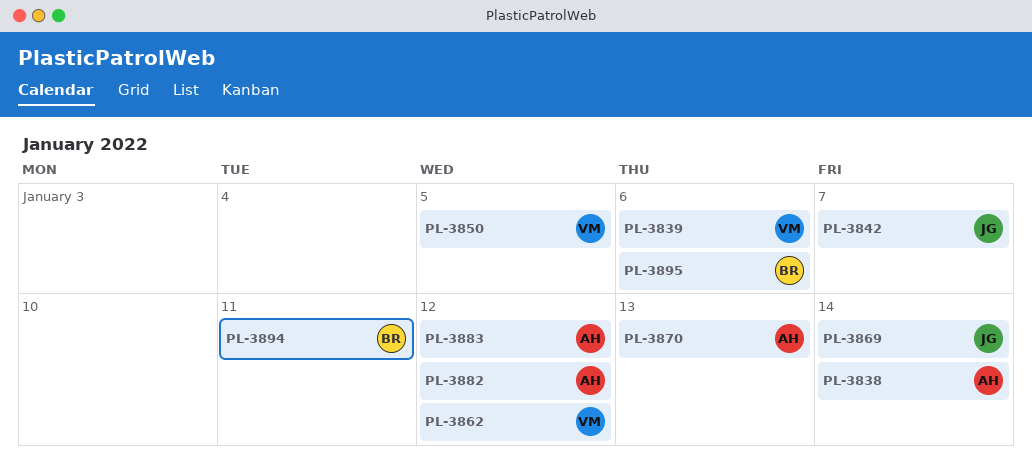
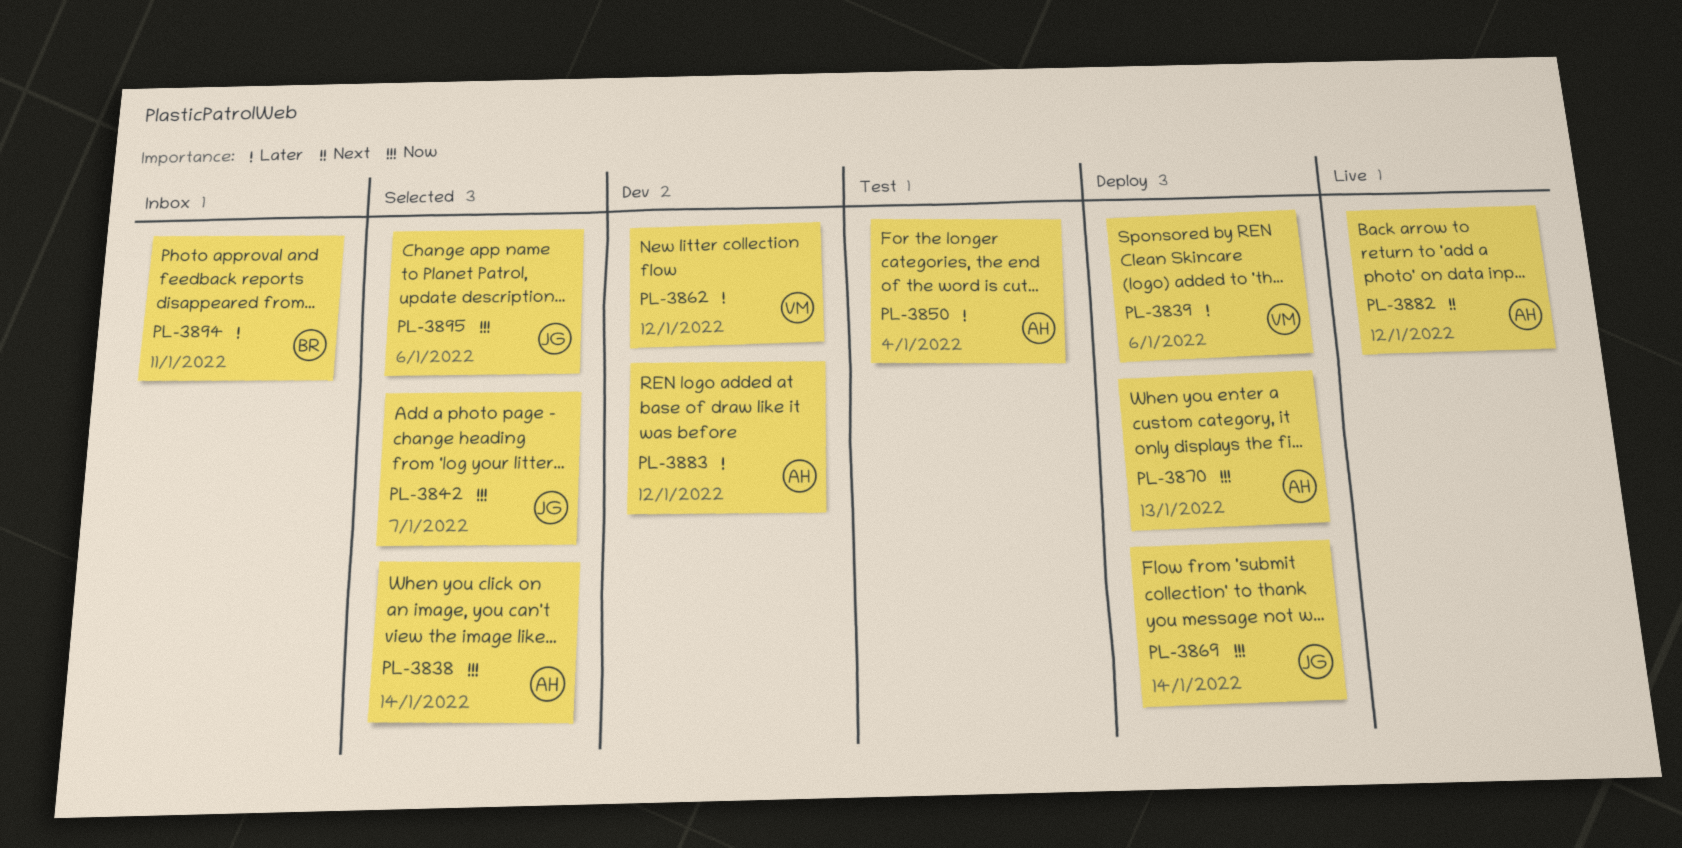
PL-3850, owner: VM -> AH
PL-3850, due: Jan 5 -> Jan 4
PL-3895, owner: BR -> JG

